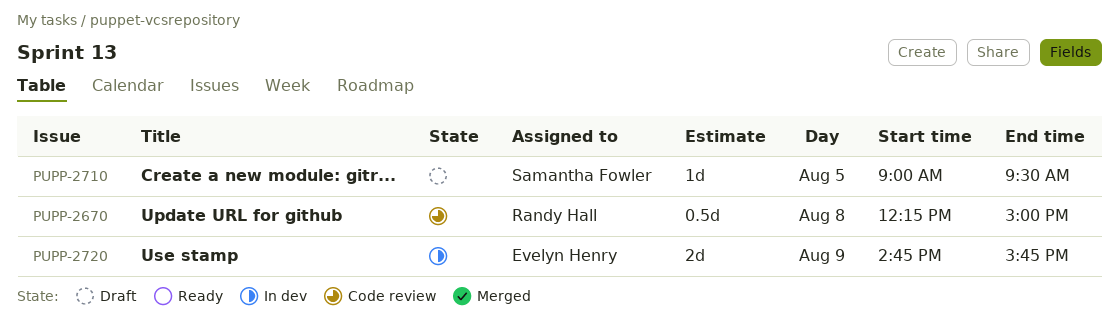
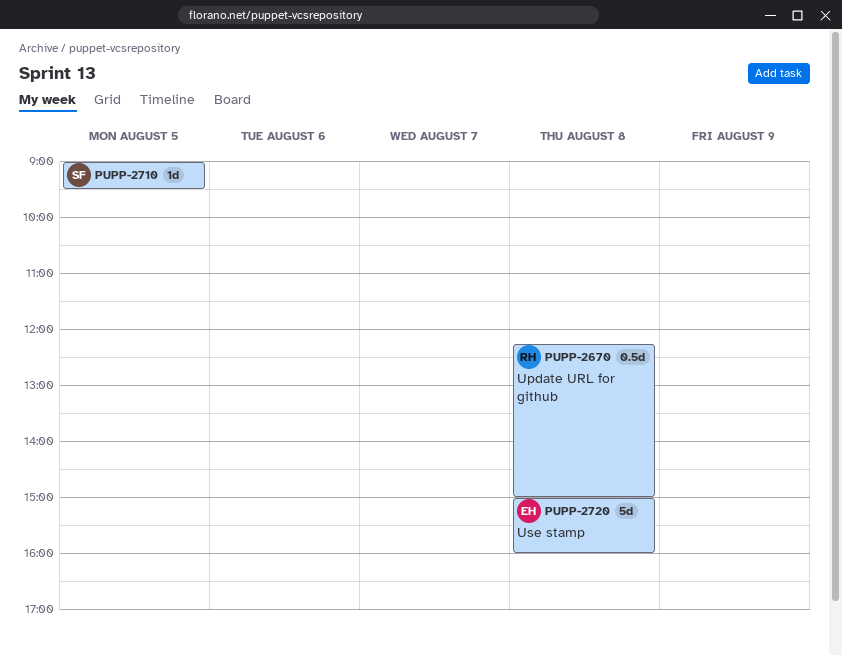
PUPP-2720, estimate: 2d -> 5d
PUPP-2720, day: Aug 9 -> Aug 8
PUPP-2720, begins: 14:45 -> 15:00
PUPP-2720, ends: 15:45 -> 16:00

